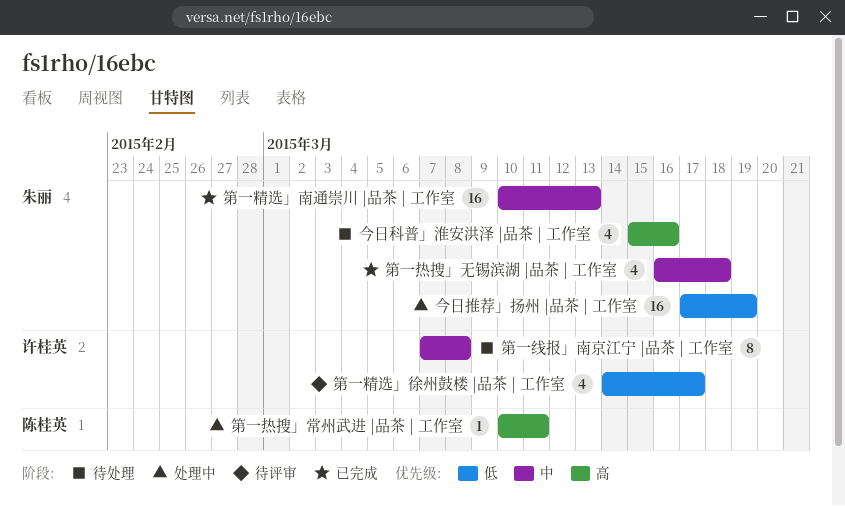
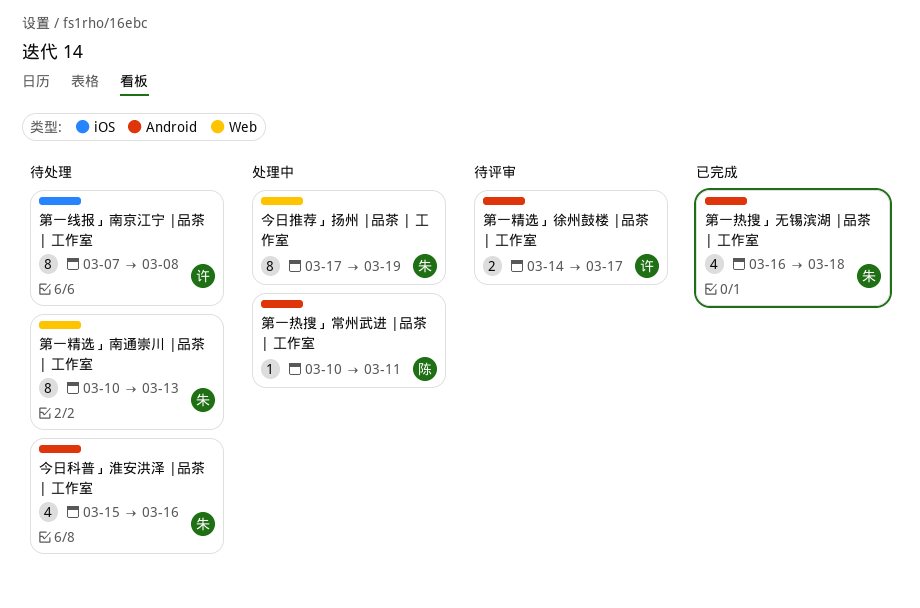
今日推荐」扬州 |品茶 | 工作室, estimate: 16 -> 8
第一精选」南通崇川 |品茶 | 工作室, status: 已完成 -> 待处理
第一精选」南通崇川 |品茶 | 工作室, estimate: 16 -> 8
第一精选」徐州鼓楼 |品茶 | 工作室, estimate: 4 -> 2

